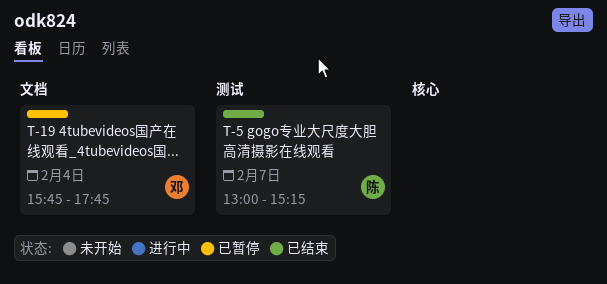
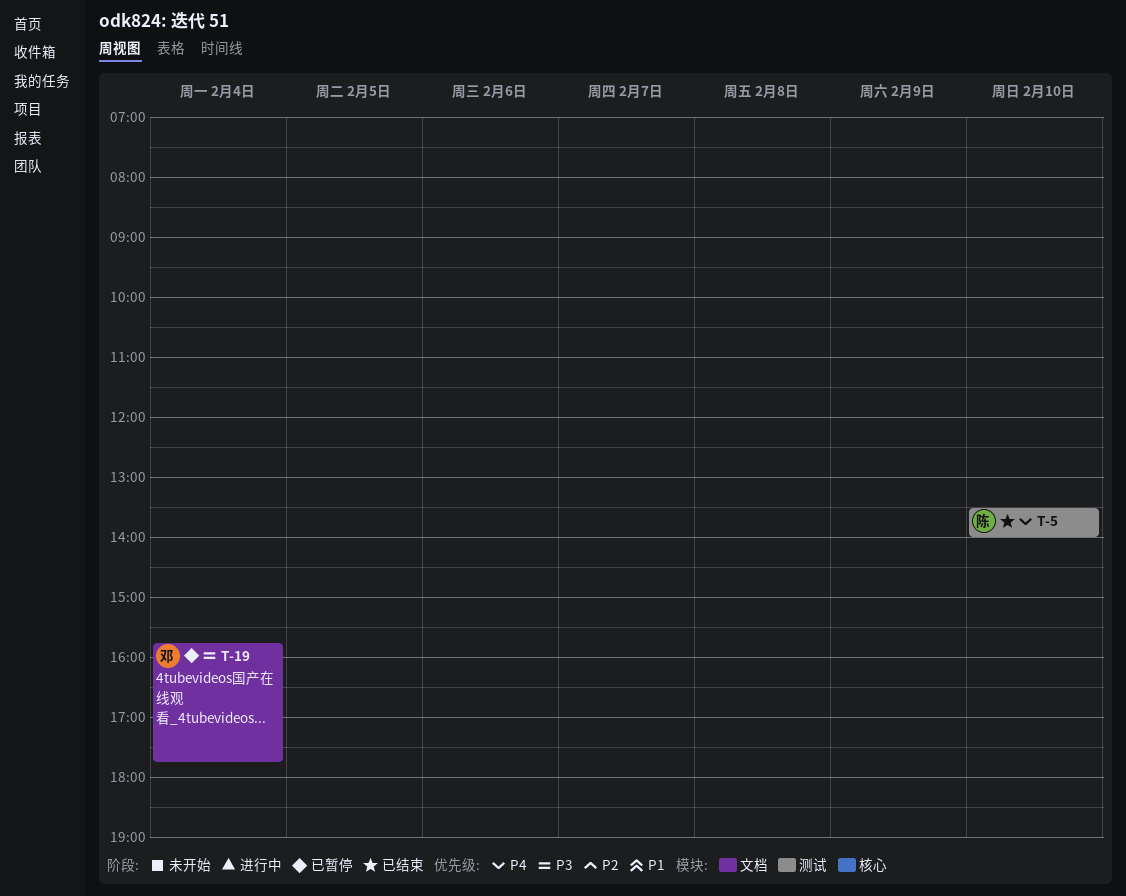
T-5, day: Feb 7 -> Feb 10
T-5, begins: 13:00 -> 13:30
T-5, ends: 15:15 -> 14:00

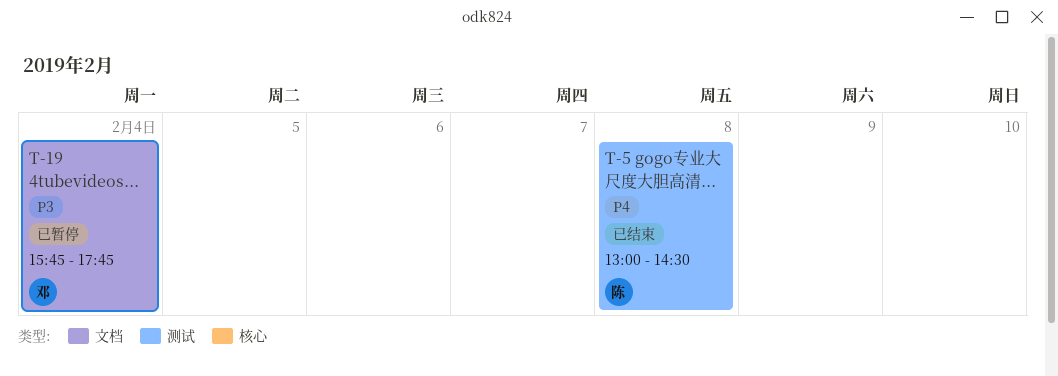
T-5, day: Feb 10 -> Feb 8
T-5, begins: 13:30 -> 13:00
T-5, ends: 14:00 -> 14:30

